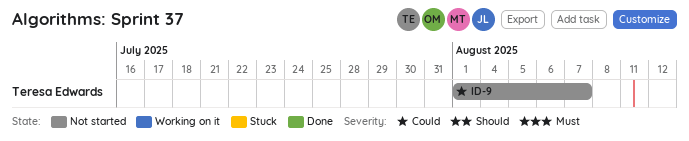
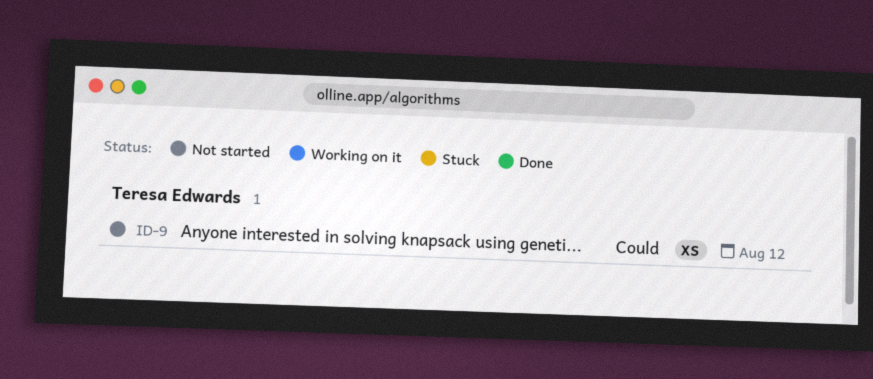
ID-9, due: Aug 7 -> Aug 12

